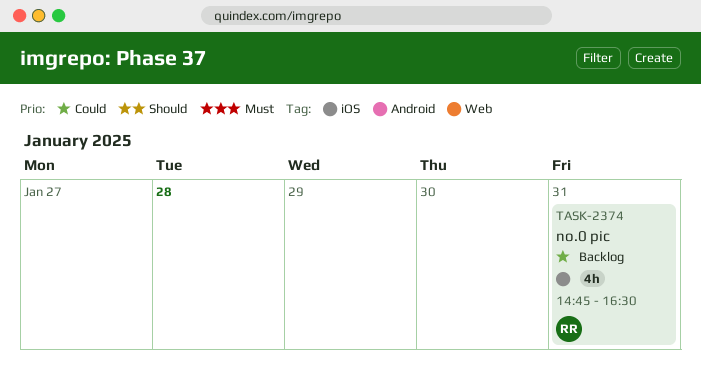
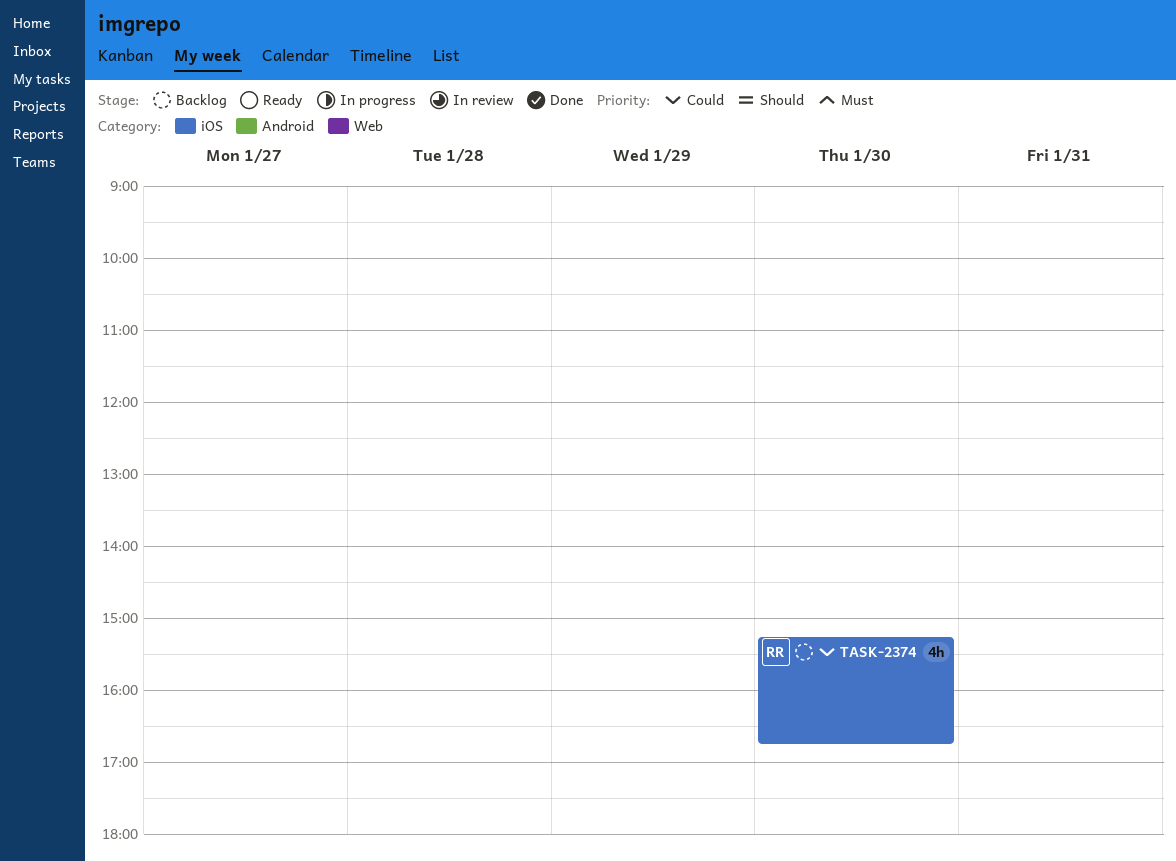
TASK-2374, day: Jan 31 -> Jan 30
TASK-2374, begins: 14:45 -> 15:15
TASK-2374, ends: 16:30 -> 16:45

